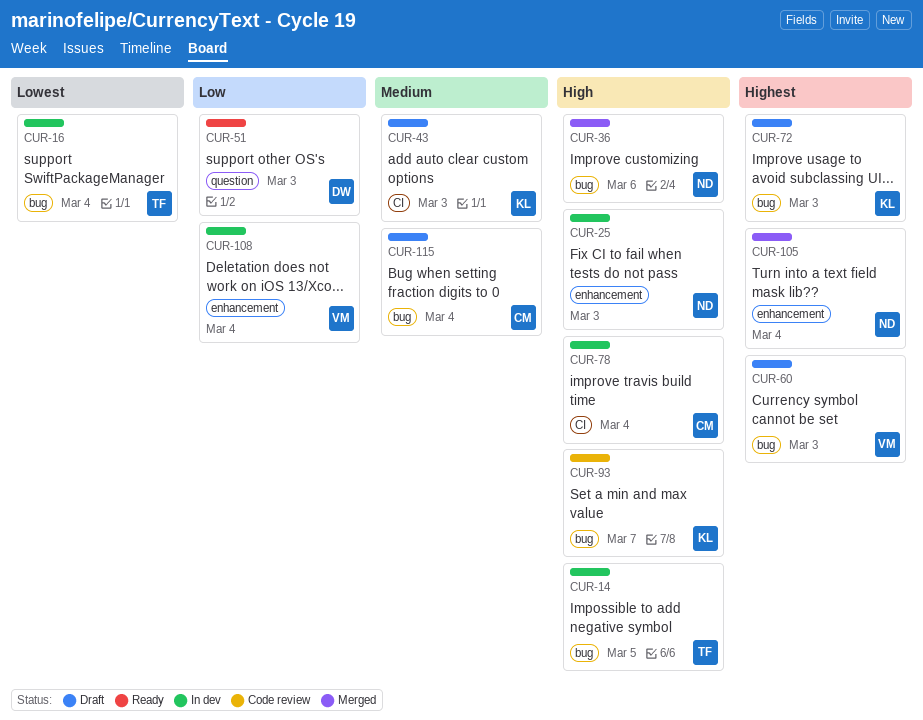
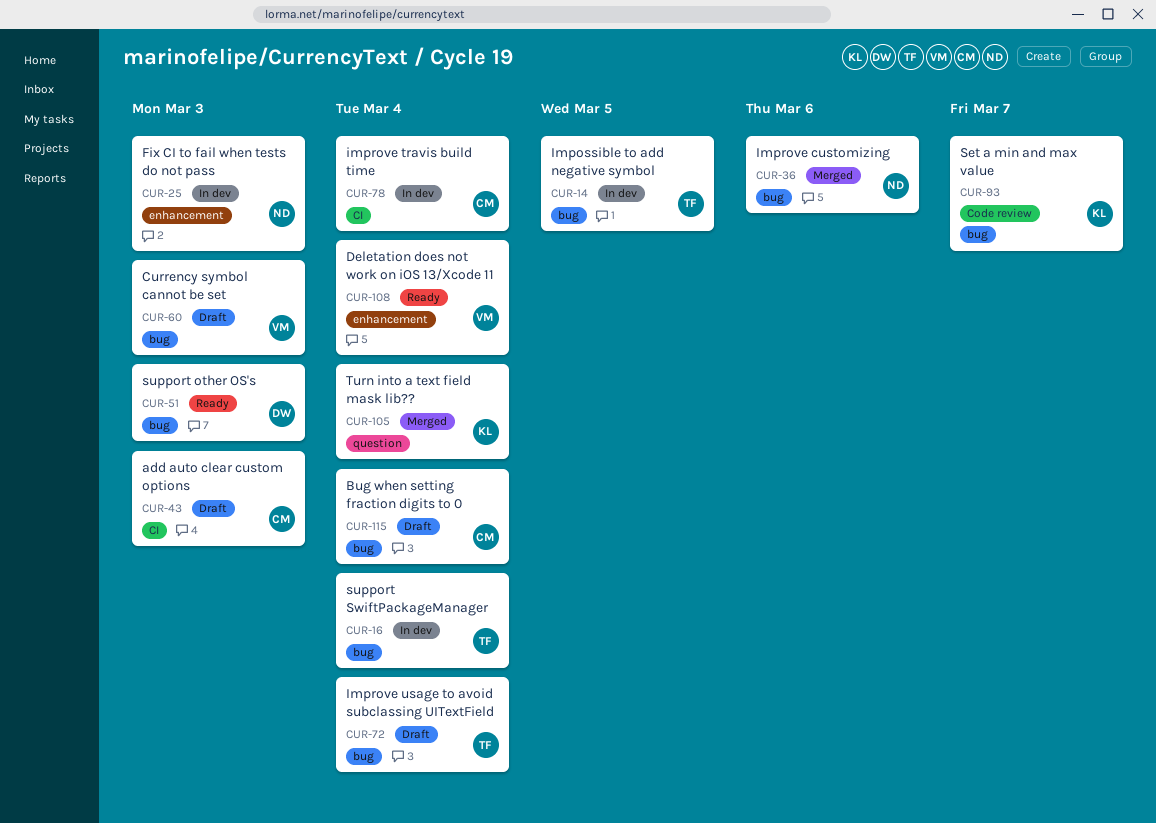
CUR-43, owner: KL -> CM
CUR-51, label: question -> bug
CUR-72, owner: KL -> TF
CUR-72, due: Mar 3 -> Mar 4
CUR-105, owner: ND -> KL
CUR-105, label: enhancement -> question
CUR-108, status: In dev -> Ready

